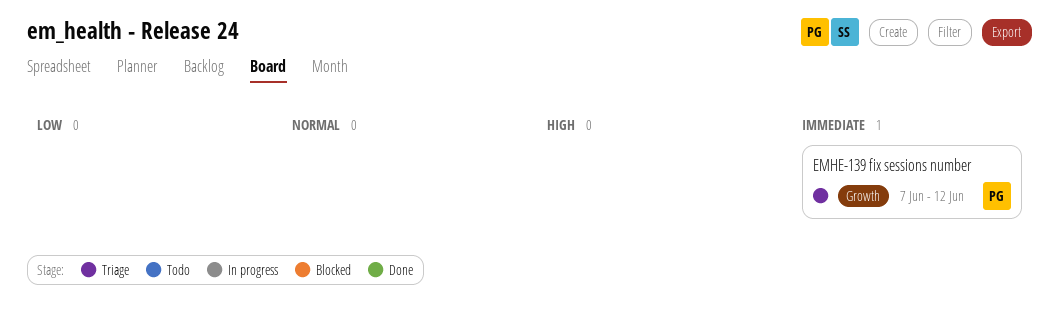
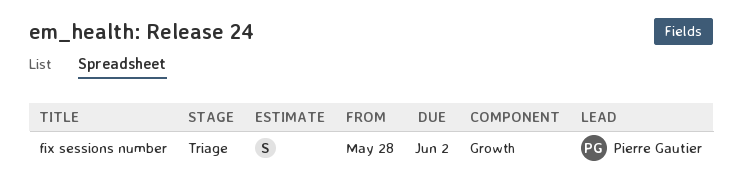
fix sessions number, start: Jun 7 -> May 28
fix sessions number, due: Jun 12 -> Jun 2

